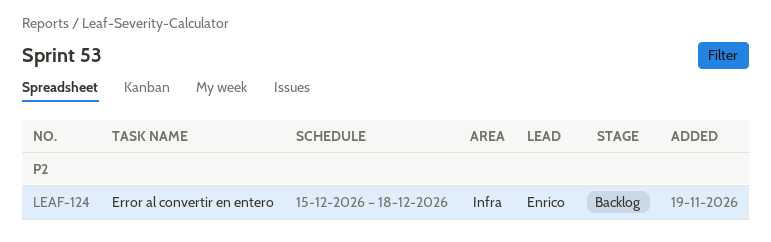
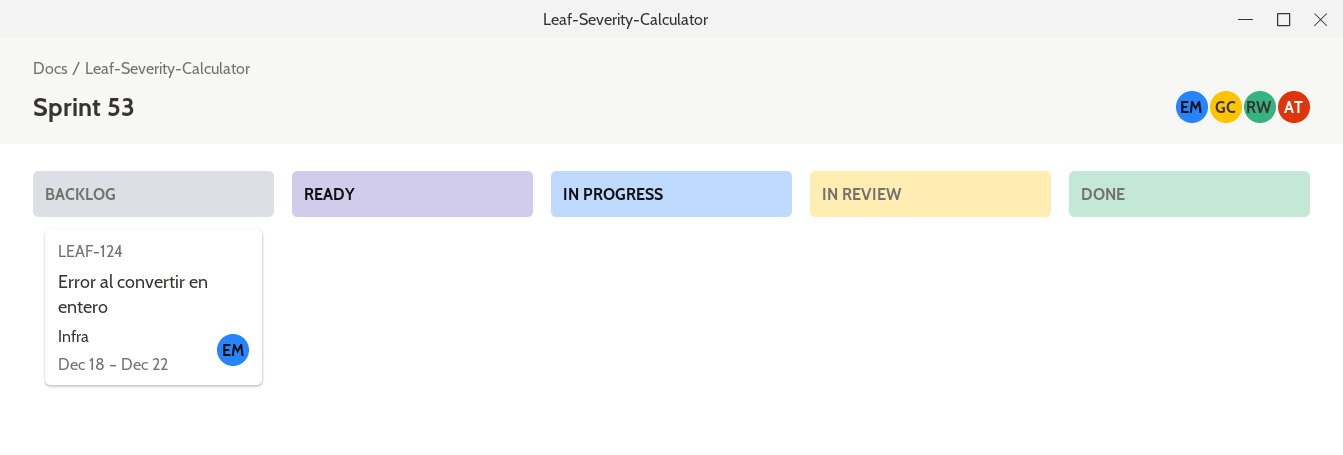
LEAF-124, start: Dec 15 -> Dec 18
LEAF-124, due: Dec 18 -> Dec 22

